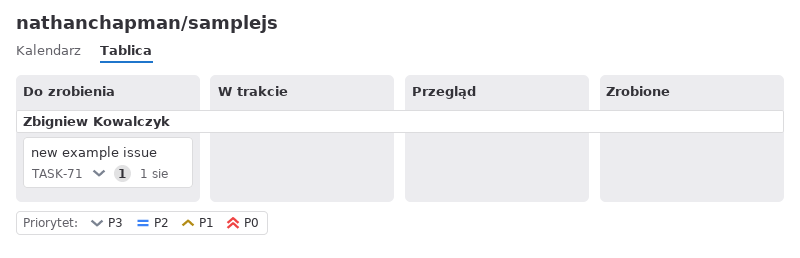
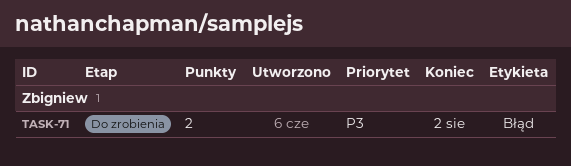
TASK-71, estimate: 1 -> 2
TASK-71, due: Aug 1 -> Aug 2

